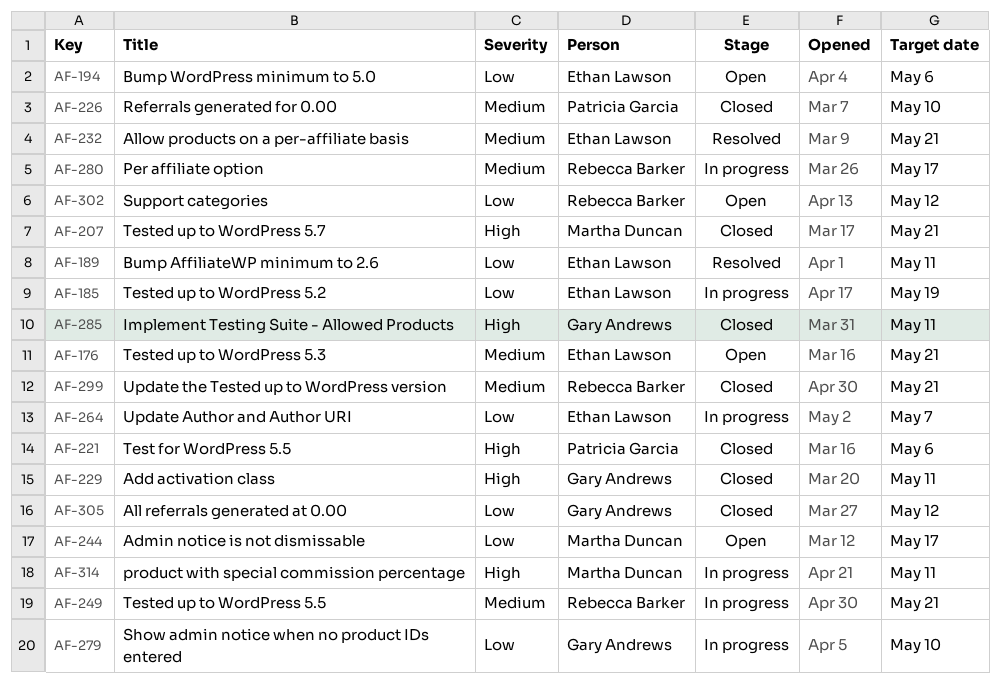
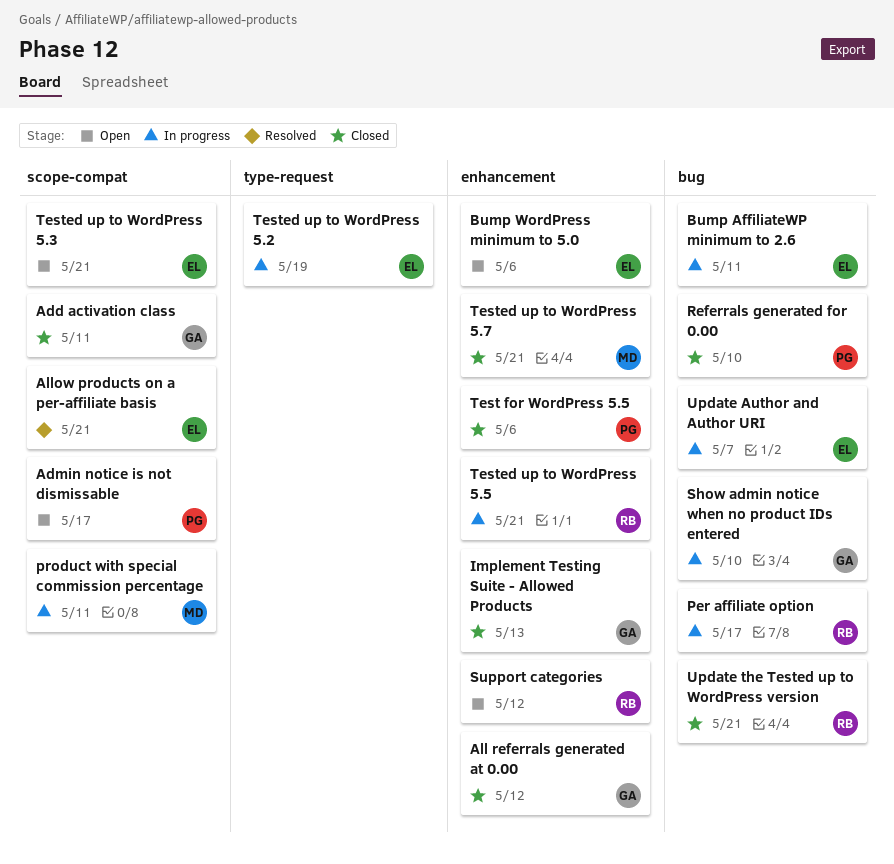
Admin notice is not dismissable, owner: Martha Duncan -> Patricia Garcia
Bump AffiliateWP minimum to 2.6, status: Resolved -> In progress
Implement Testing Suite - Allowed Products, due: May 11 -> May 13

